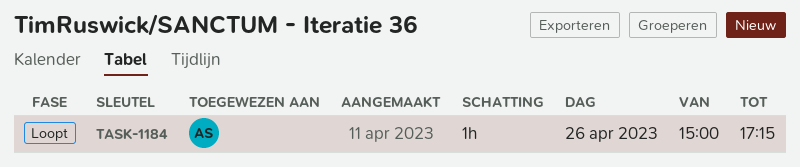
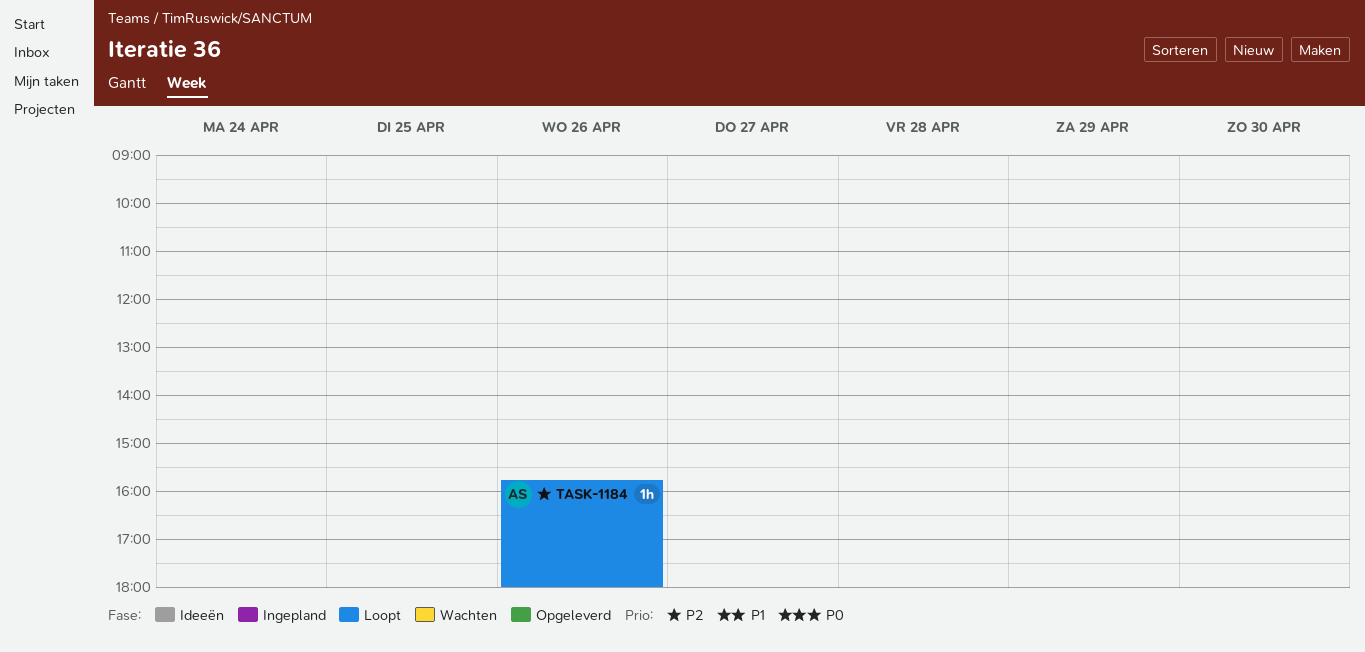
TASK-1184, begins: 15:00 -> 15:45
TASK-1184, ends: 17:15 -> 18:00

